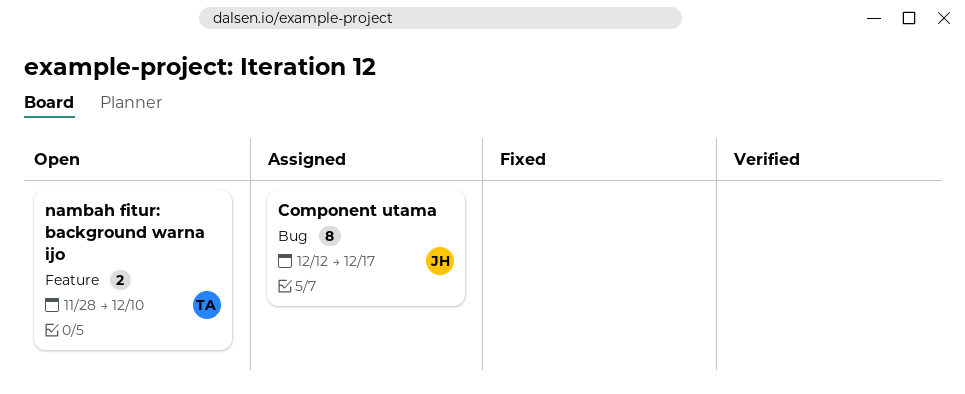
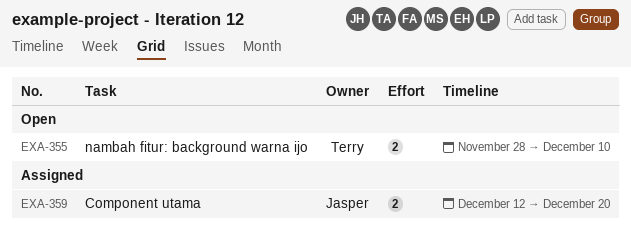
Component utama, estimate: 8 -> 2
Component utama, due: Dec 17 -> Dec 20

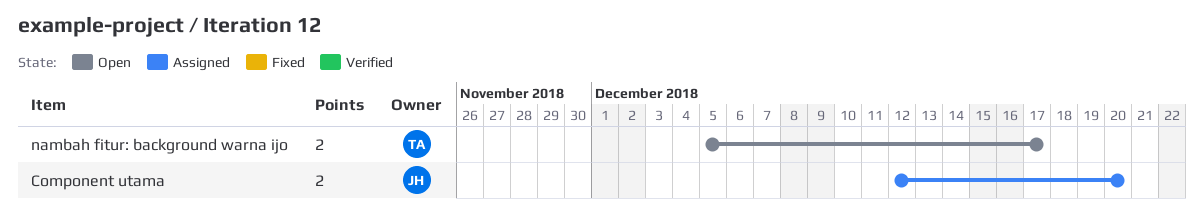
nambah fitur: background warna ijo, start: Nov 28 -> Dec 5
nambah fitur: background warna ijo, due: Dec 10 -> Dec 17

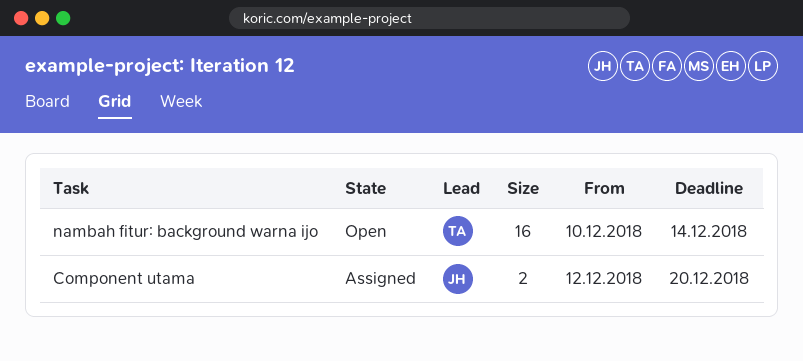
nambah fitur: background warna ijo, estimate: 2 -> 16
nambah fitur: background warna ijo, start: Dec 5 -> Dec 10
nambah fitur: background warna ijo, due: Dec 17 -> Dec 14

